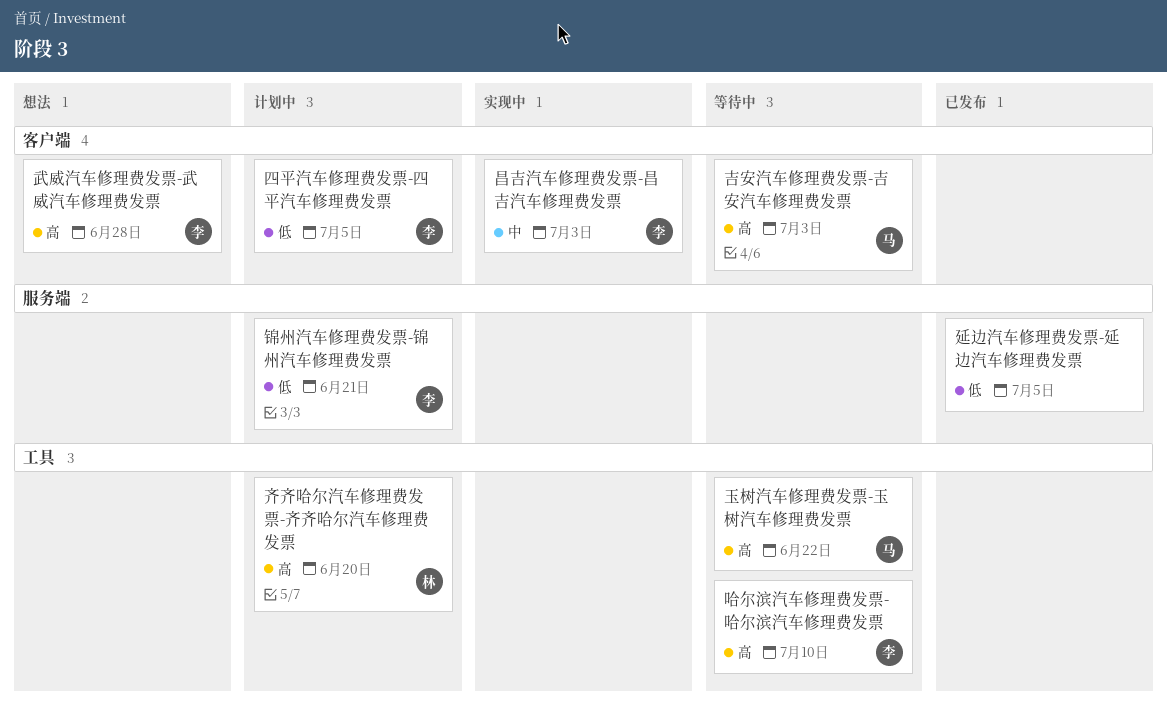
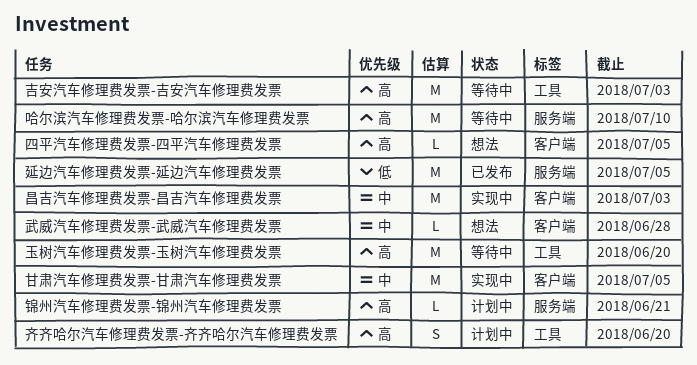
吉安汽车修理费发票-吉安汽车修理费发票, label: 客户端 -> 工具
哈尔滨汽车修理费发票-哈尔滨汽车修理费发票, label: 工具 -> 服务端
四平汽车修理费发票-四平汽车修理费发票, status: 计划中 -> 想法
四平汽车修理费发票-四平汽车修理费发票, priority: 低 -> 高
武威汽车修理费发票-武威汽车修理费发票, priority: 高 -> 中
玉树汽车修理费发票-玉树汽车修理费发票, due: Jun 22 -> Jun 20
甘肃汽车修理费发票-甘肃汽车修理费发票: none -> present
锦州汽车修理费发票-锦州汽车修理费发票, priority: 低 -> 高

